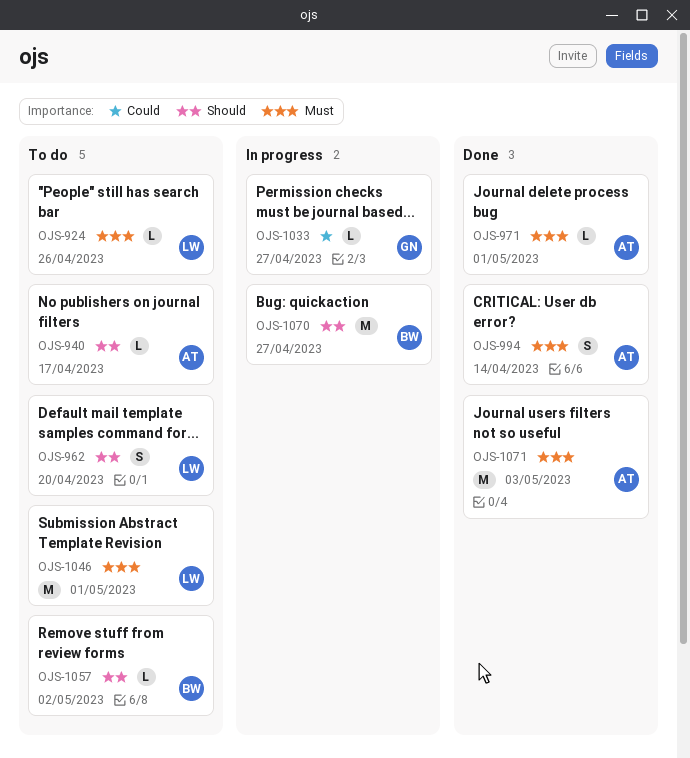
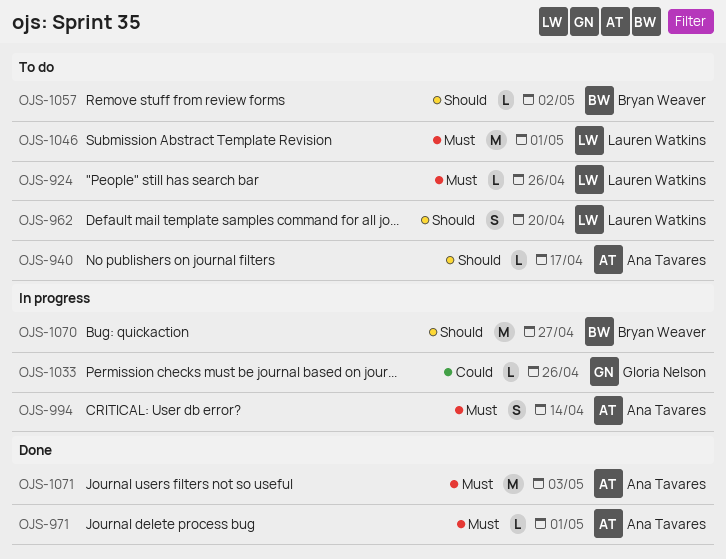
OJS-994, status: Done -> In progress
OJS-1033, due: Apr 27 -> Apr 26

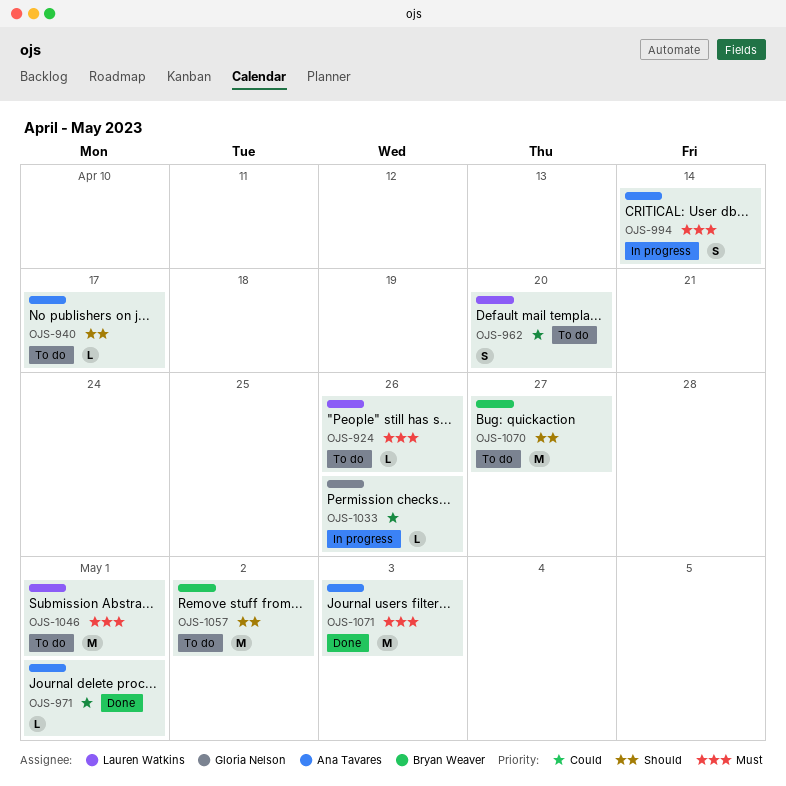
OJS-962, priority: Should -> Could
OJS-971, priority: Must -> Could
OJS-1057, estimate: L -> M
OJS-1070, status: In progress -> To do

